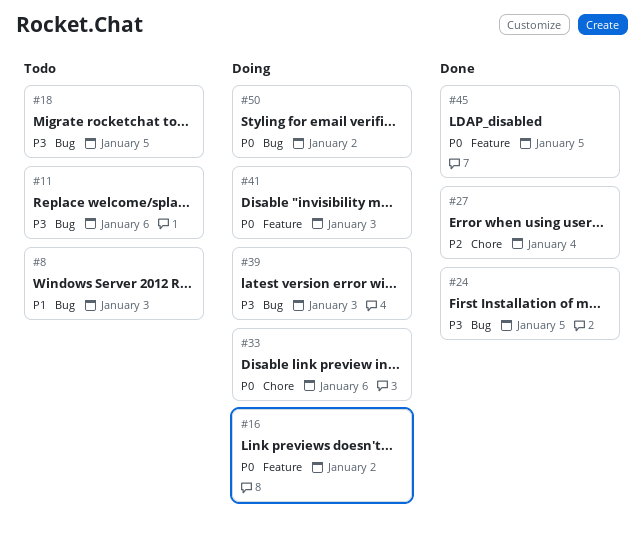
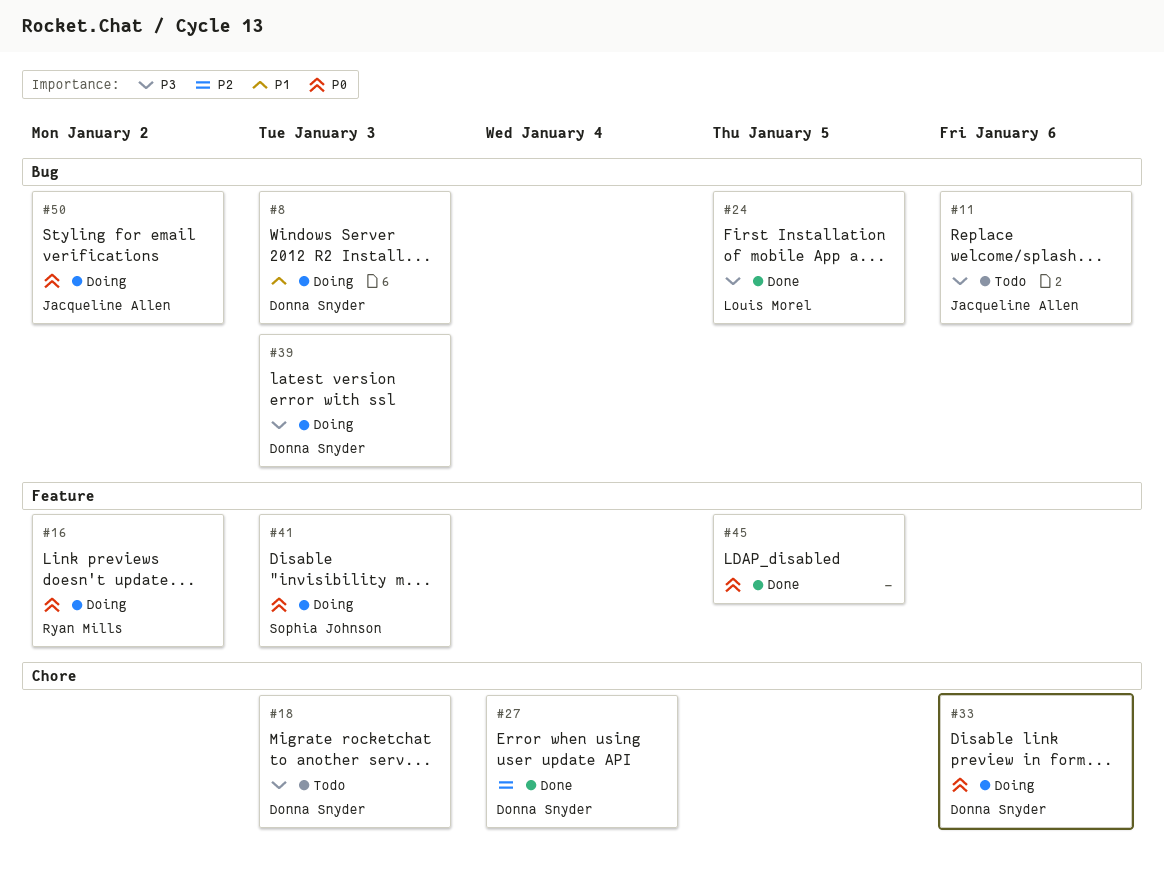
#8, status: Todo -> Doing
#18, label: Bug -> Chore
#18, due: Jan 5 -> Jan 3

